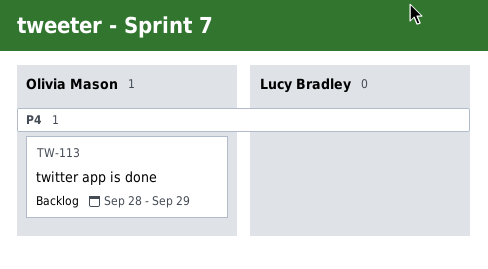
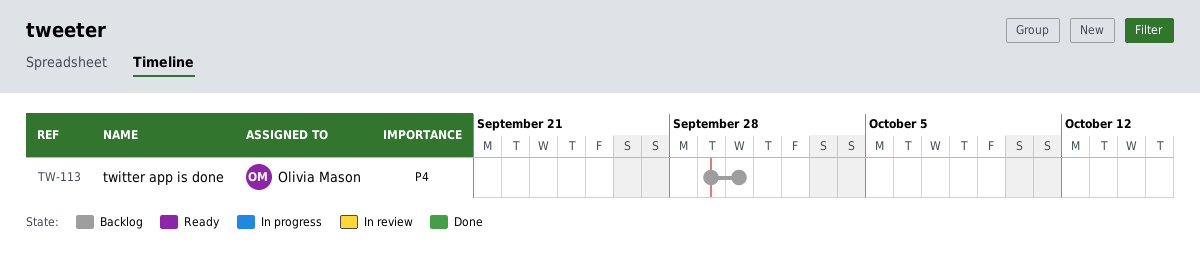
TW-113, start: Sep 28 -> Sep 29
TW-113, due: Sep 29 -> Sep 30

